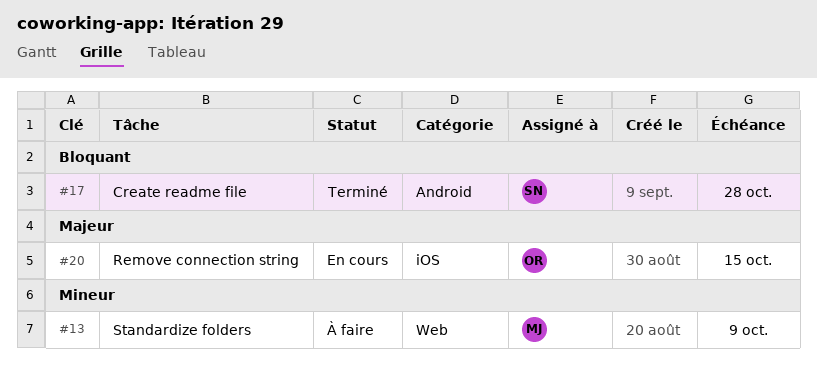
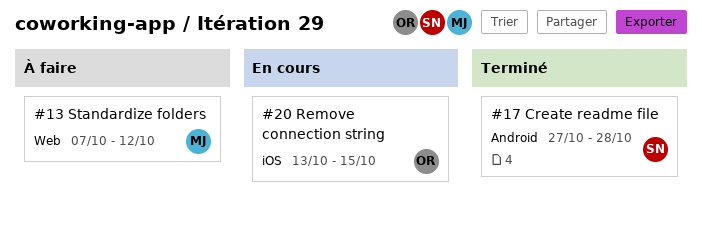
#13, due: Oct 9 -> Oct 12

